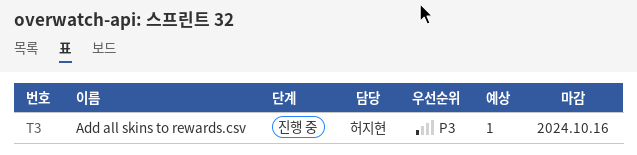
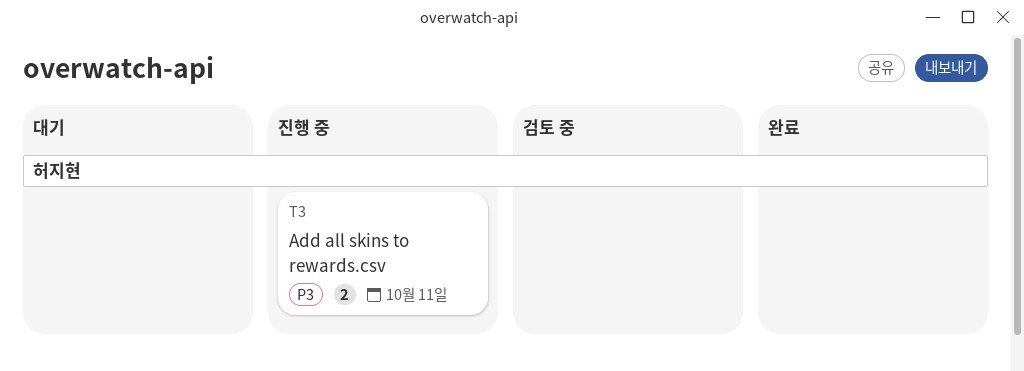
T3, estimate: 1 -> 2
T3, due: Oct 16 -> Oct 11

